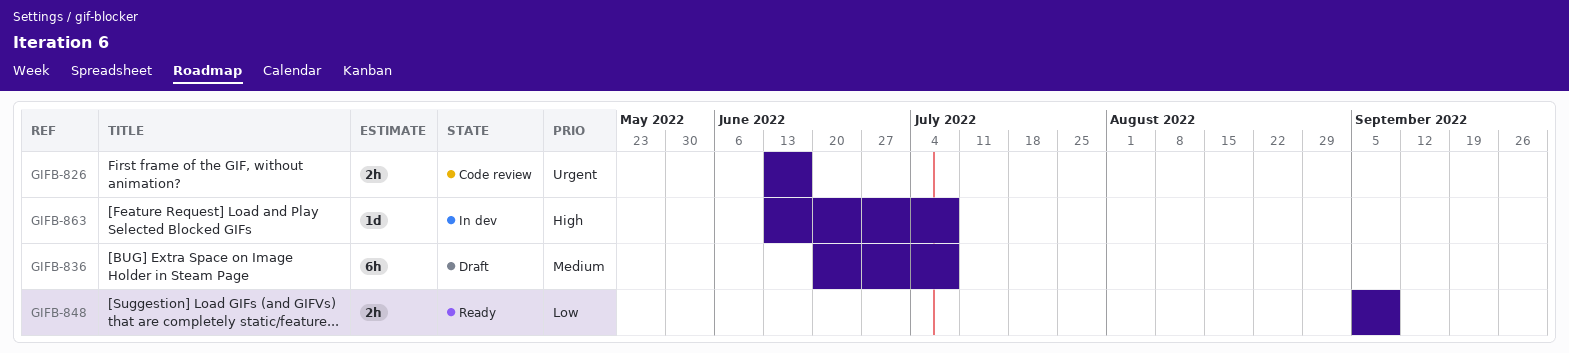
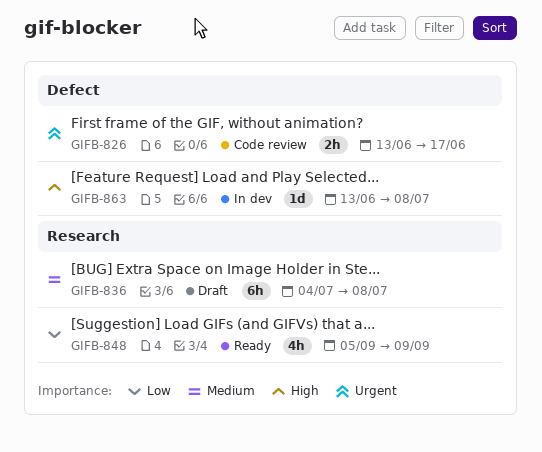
GIFB-836, start: Jun 20 -> Jul 4
GIFB-848, estimate: 2h -> 4h

